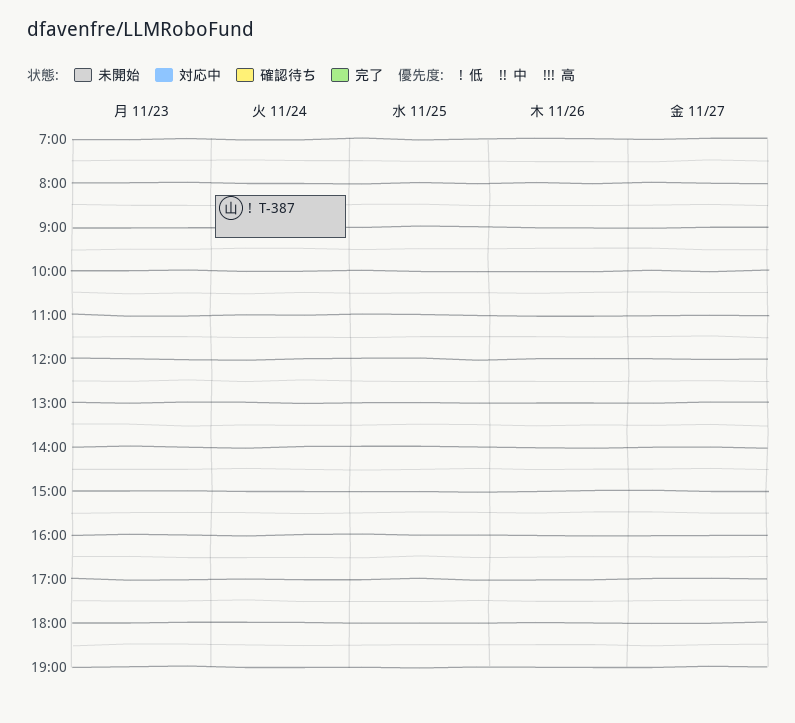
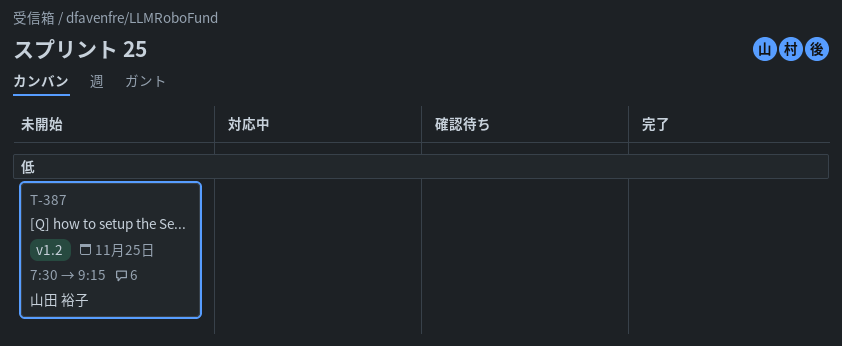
T-387, day: Nov 24 -> Nov 25
T-387, begins: 08:15 -> 07:30

